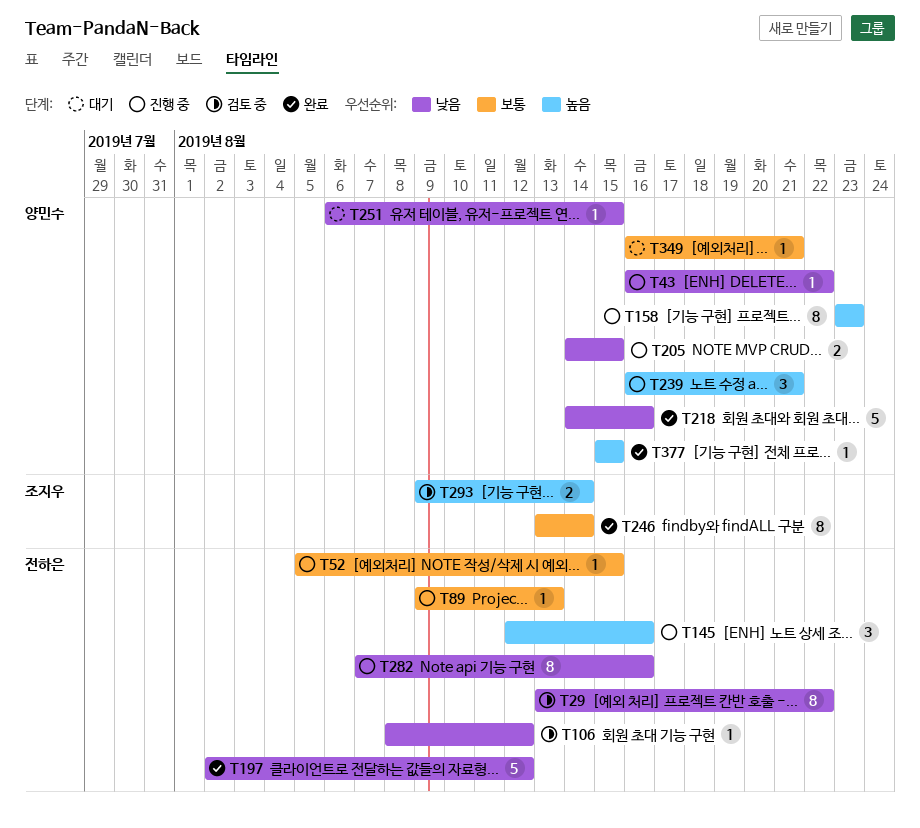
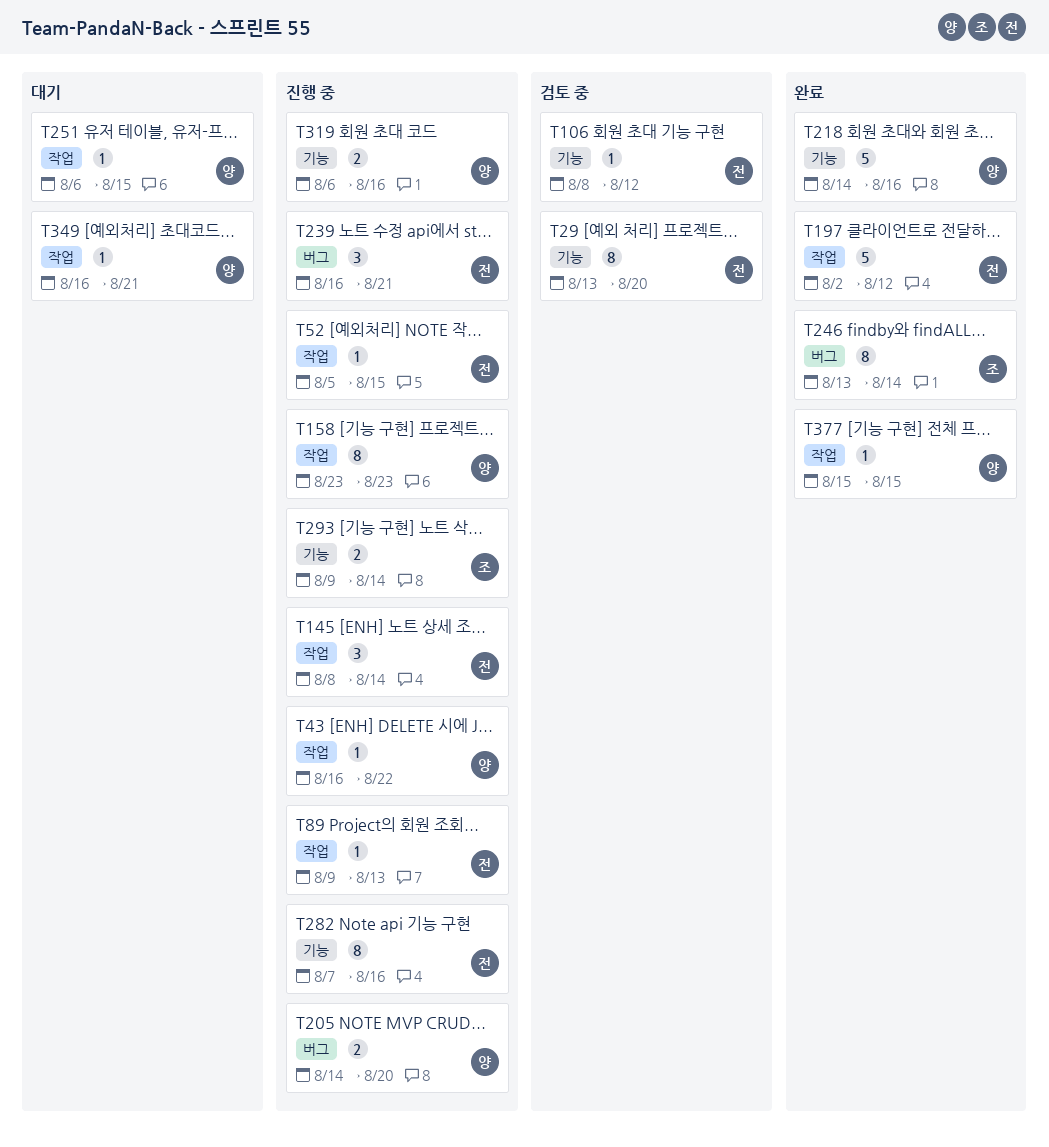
T29, due: Aug 22 -> Aug 20
T145, start: Aug 12 -> Aug 8
T145, due: Aug 16 -> Aug 14
T205, due: Aug 15 -> Aug 20
T239, owner: 양민수 -> 전하은
T293, status: 검토 중 -> 진행 중
T319: none -> present

